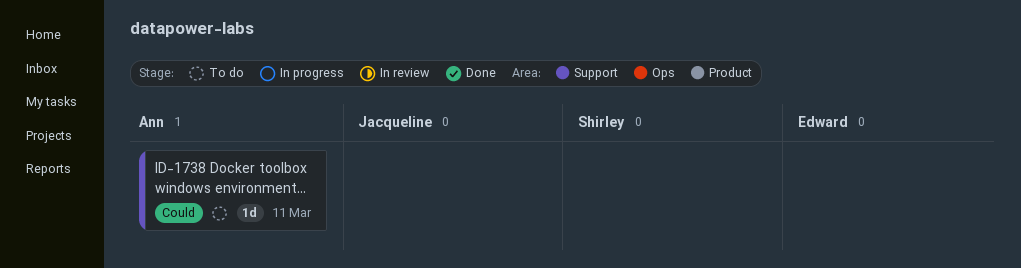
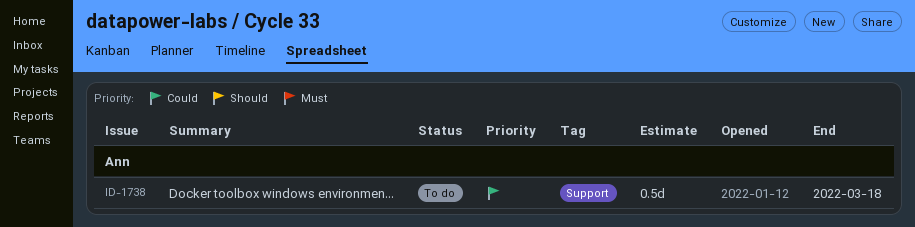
ID-1738, estimate: 1d -> 0.5d
ID-1738, due: Mar 11 -> Mar 18

